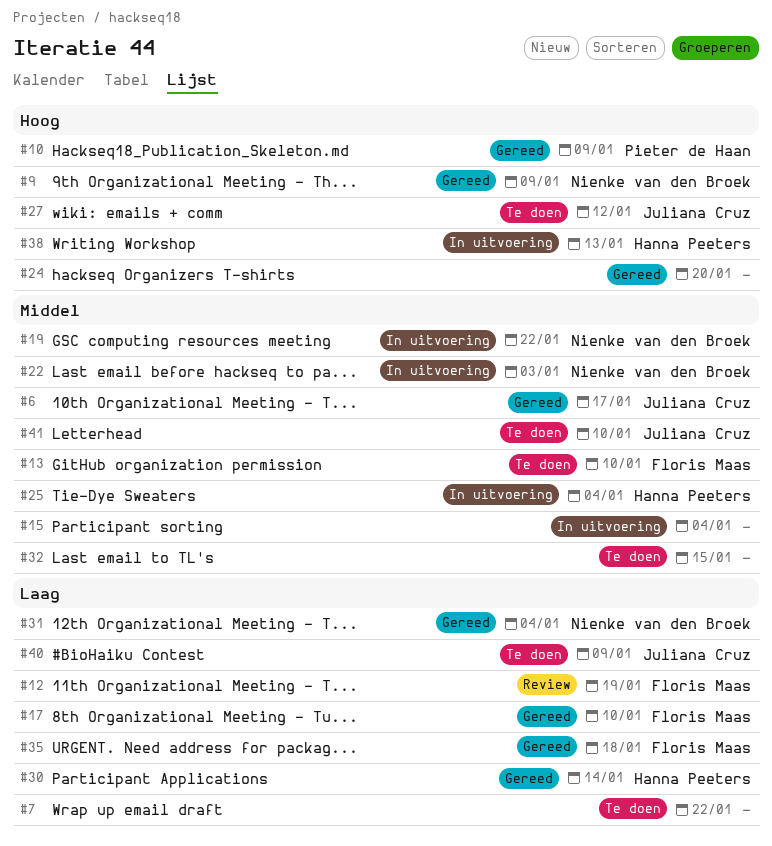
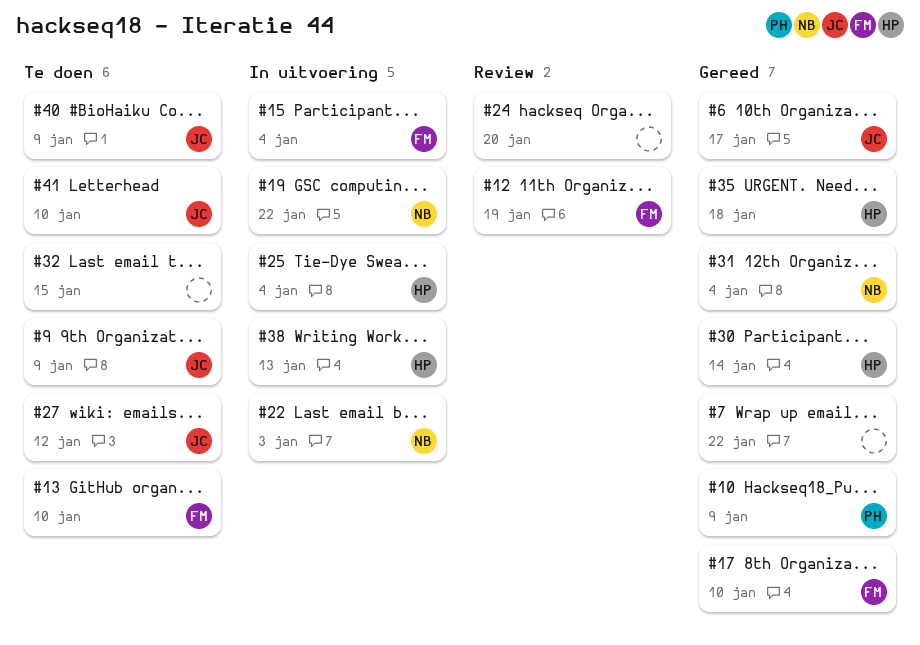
#7, status: Te doen -> Gereed
#9, status: Gereed -> Te doen
#9, owner: Nienke van den Broek -> Juliana Cruz
#15, owner: none -> Floris Maas
#24, status: Gereed -> Review
#35, owner: Floris Maas -> Hanna Peeters

